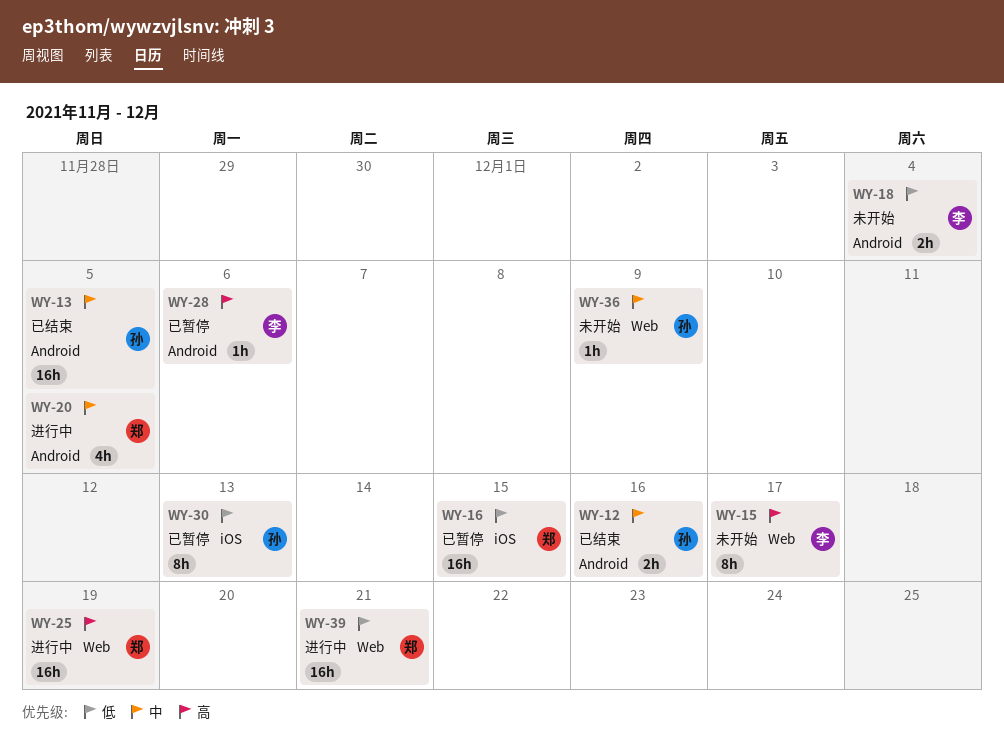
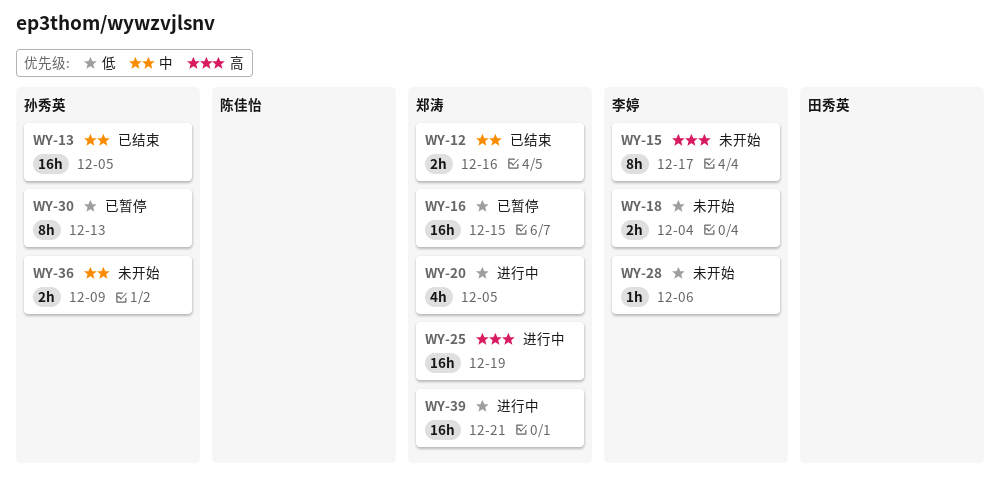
WY-12, owner: 孙秀英 -> 郑涛
WY-20, priority: 中 -> 低
WY-28, status: 已暂停 -> 未开始
WY-28, priority: 高 -> 低
WY-36, estimate: 1h -> 2h

